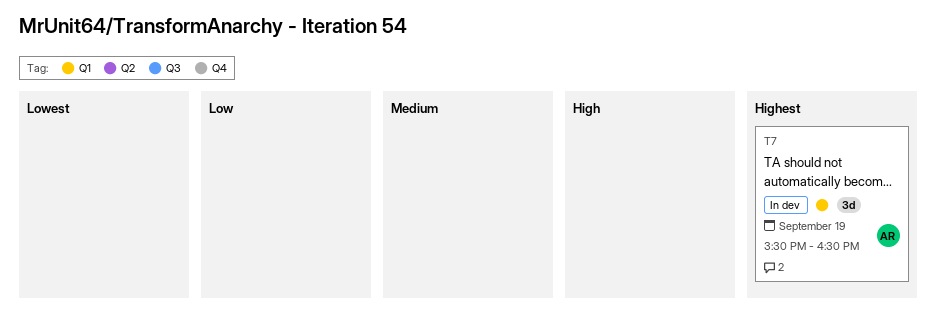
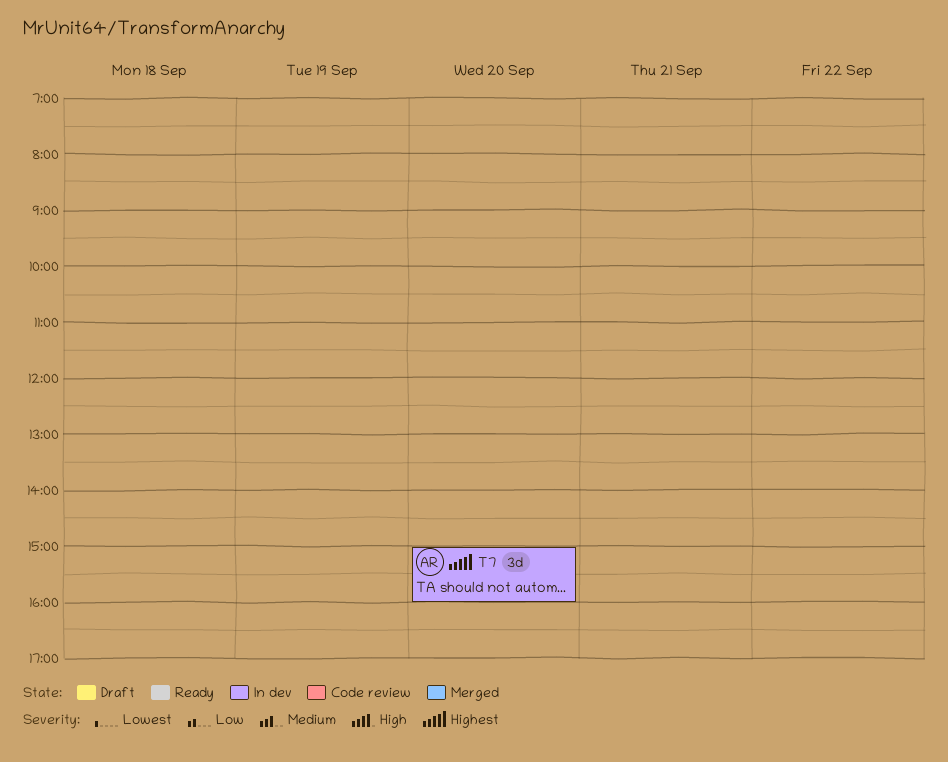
T7, day: Sep 19 -> Sep 20
T7, begins: 15:30 -> 15:00
T7, ends: 16:30 -> 16:00

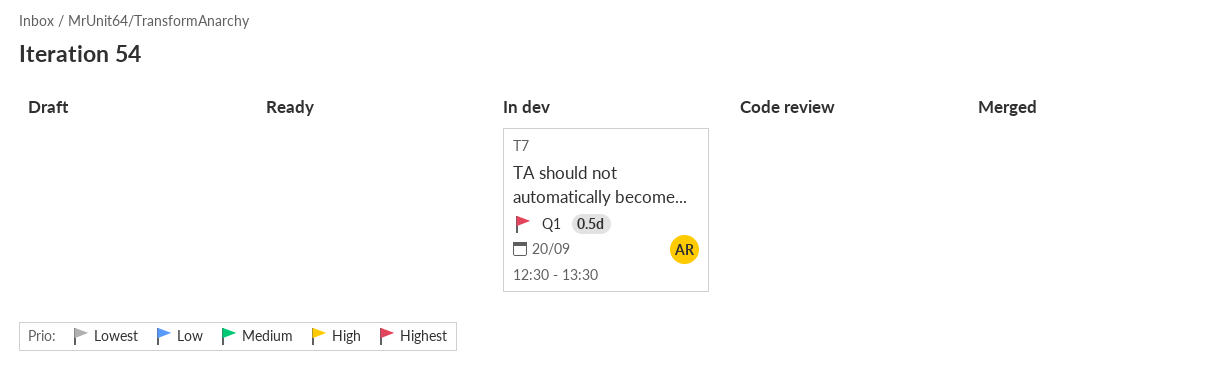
T7, estimate: 3d -> 0.5d
T7, begins: 15:00 -> 12:30
T7, ends: 16:00 -> 13:30

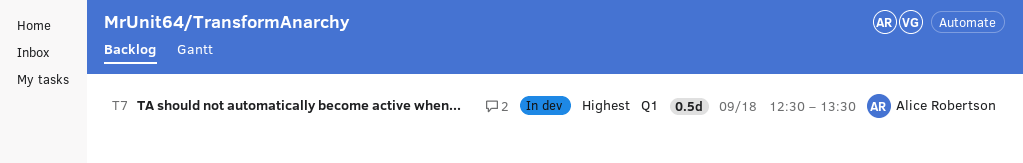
T7, day: Sep 20 -> Sep 18

